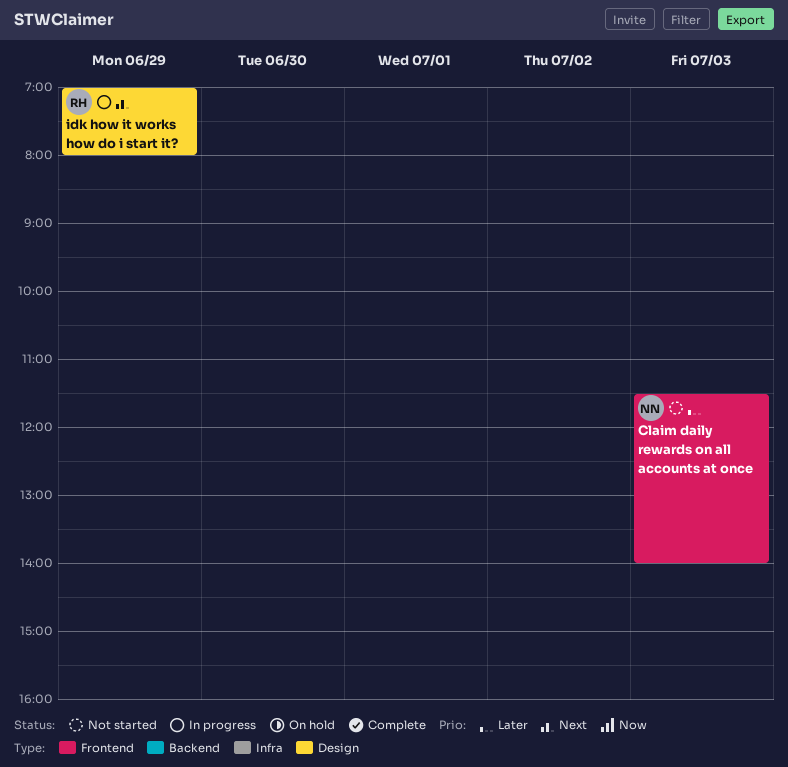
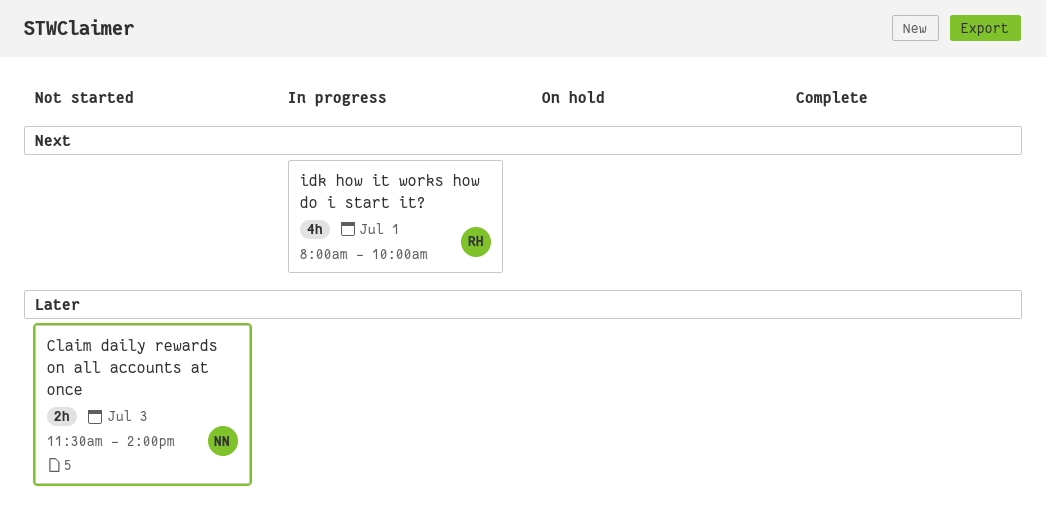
idk how it works how do i start it?, day: Jun 29 -> Jul 1
idk how it works how do i start it?, begins: 07:00 -> 08:00
idk how it works how do i start it?, ends: 08:00 -> 10:00

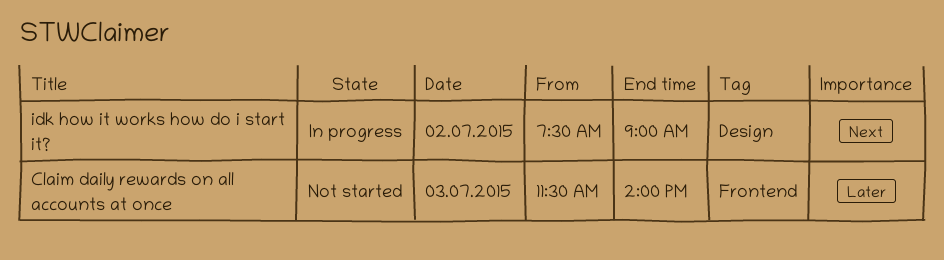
idk how it works how do i start it?, day: Jul 1 -> Jul 2
idk how it works how do i start it?, begins: 08:00 -> 07:30
idk how it works how do i start it?, ends: 10:00 -> 09:00

